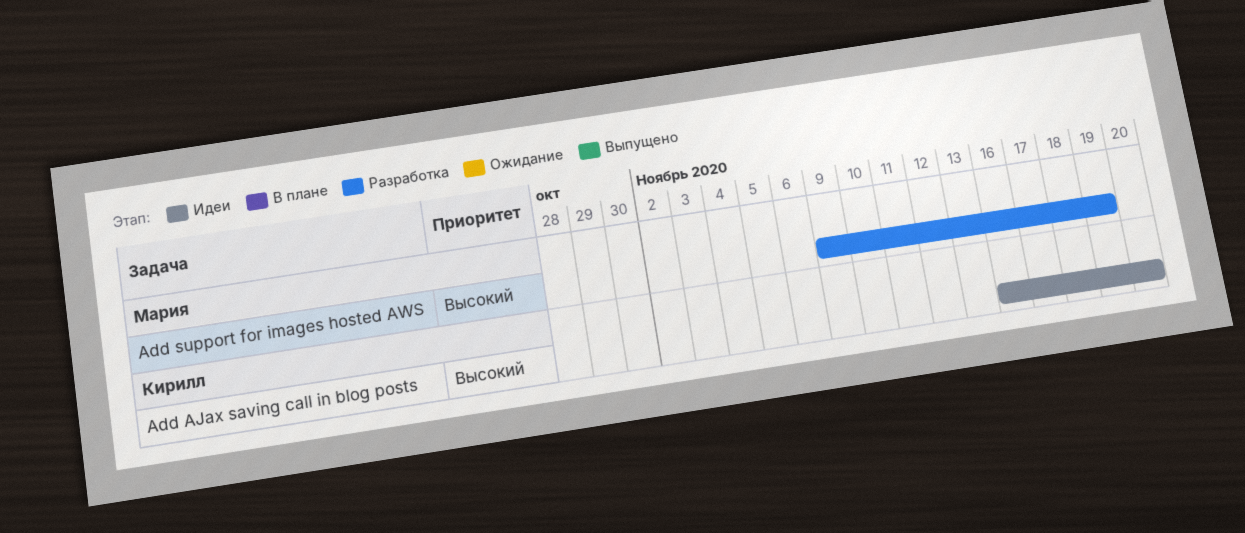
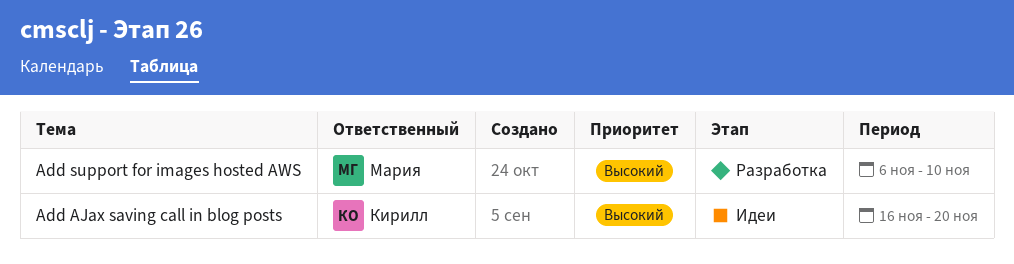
Add support for images hosted AWS, start: Nov 9 -> Nov 6
Add support for images hosted AWS, due: Nov 19 -> Nov 10

